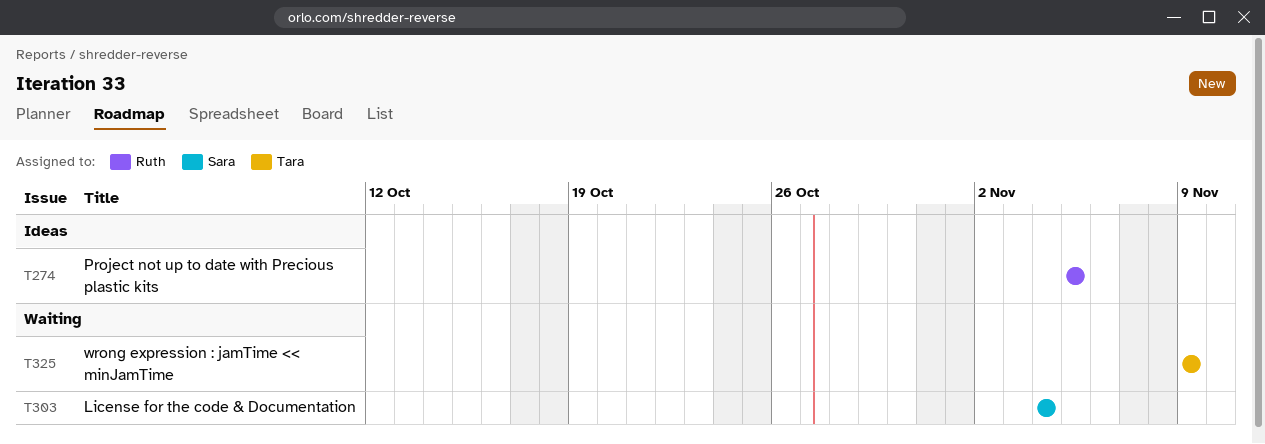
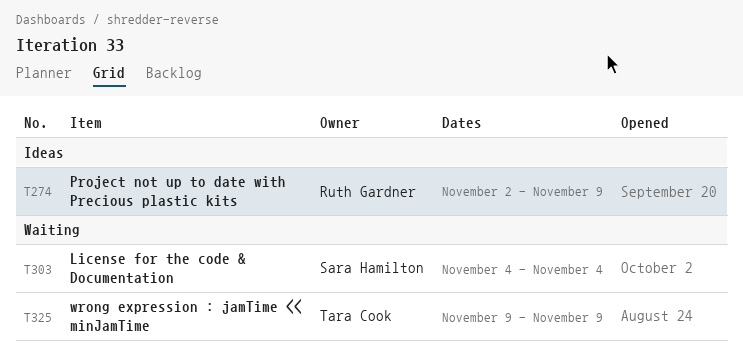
T274, start: Nov 5 -> Nov 2
T274, due: Nov 5 -> Nov 9

